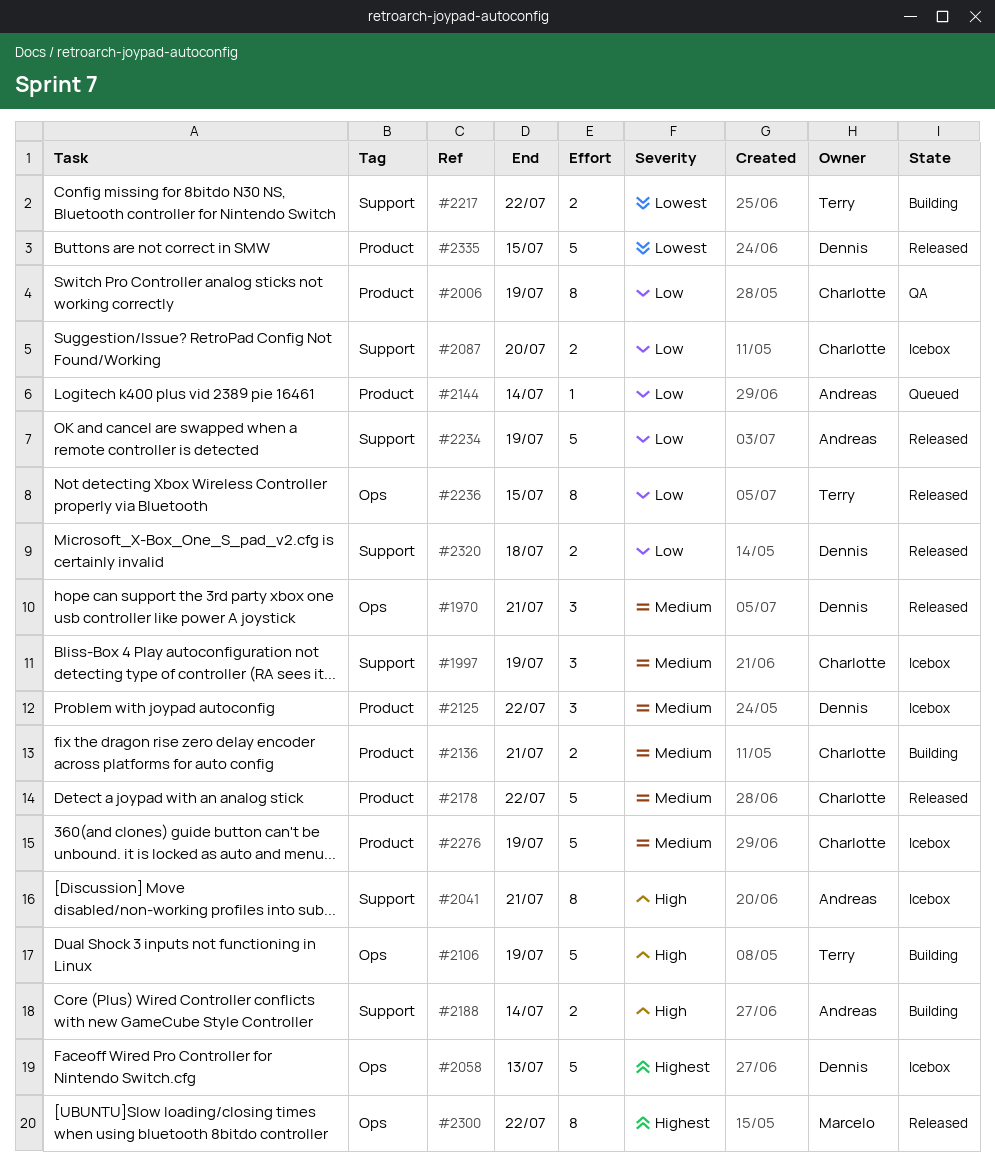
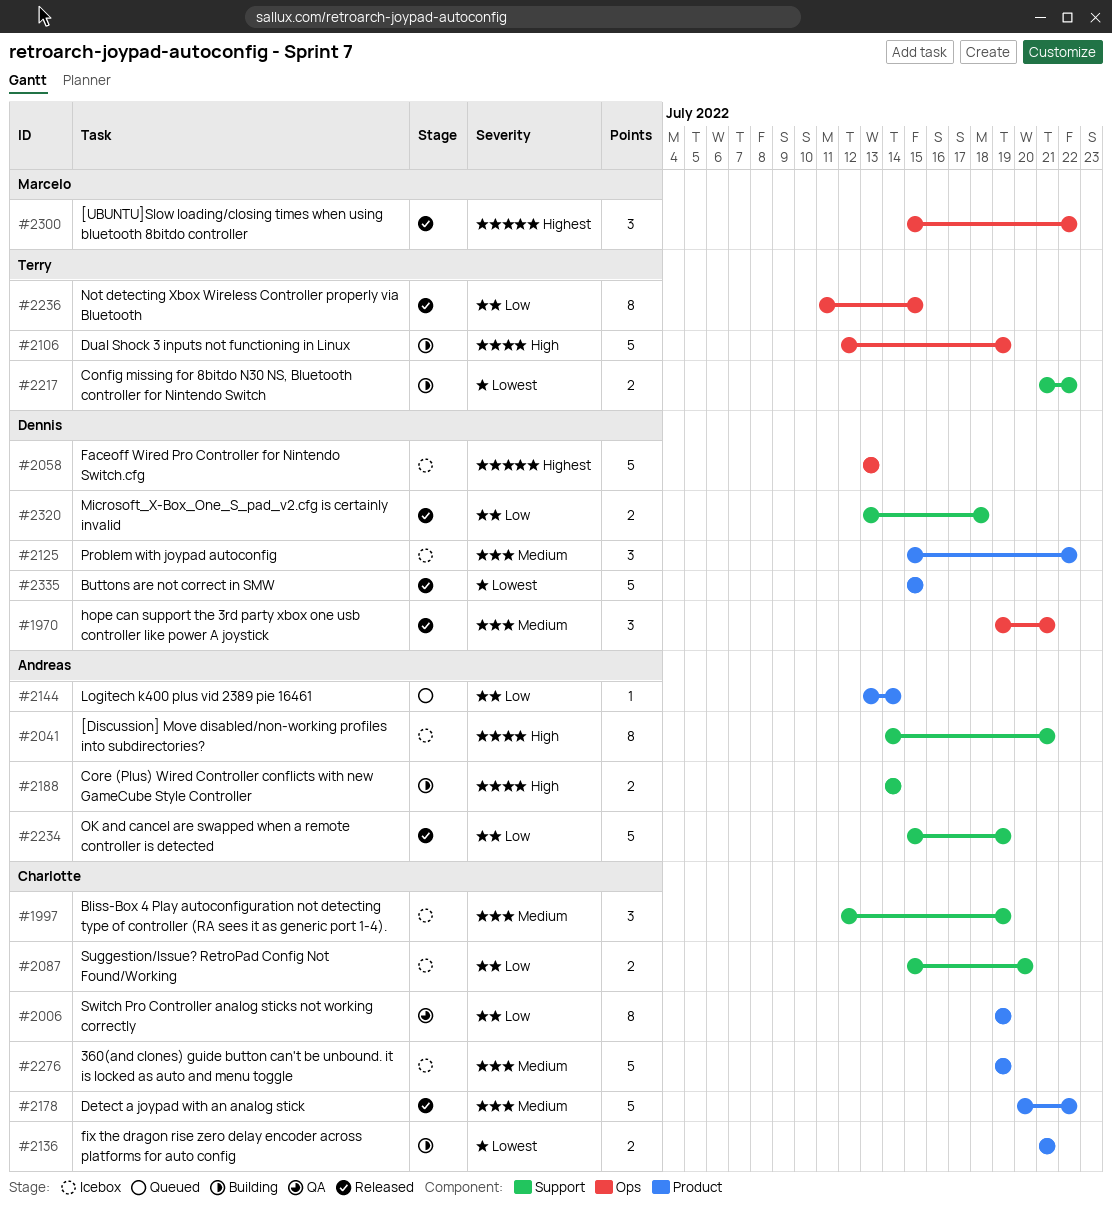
#2136, priority: Medium -> Lowest
#2300, estimate: 8 -> 3

